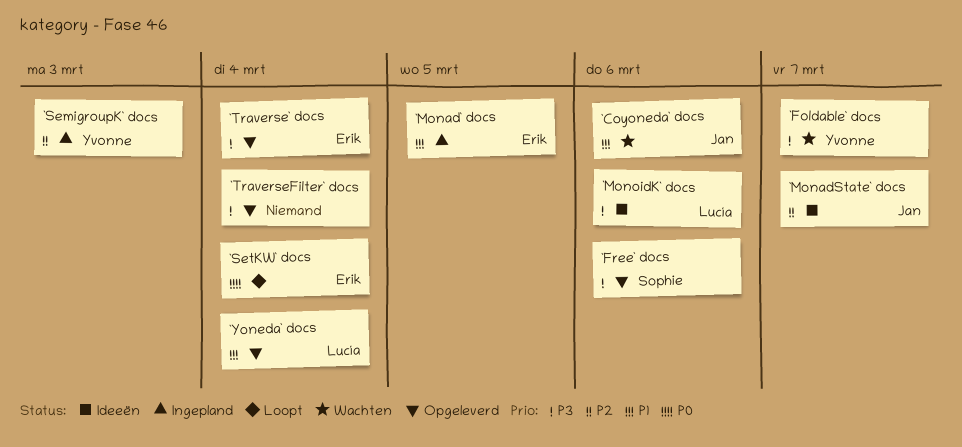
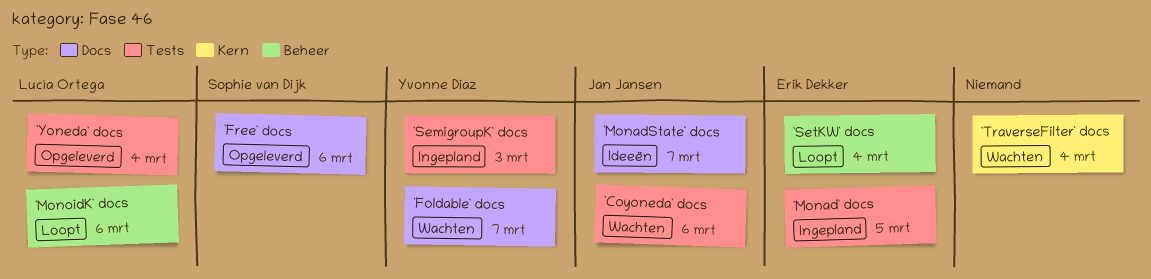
`MonoidK` docs, status: Ideeën -> Loopt
`Traverse` docs: present -> none
`TraverseFilter` docs, status: Opgeleverd -> Wachten

